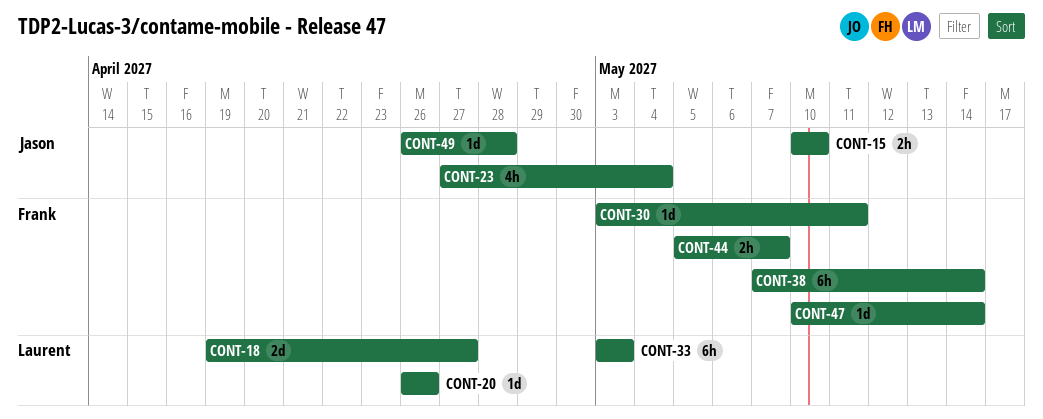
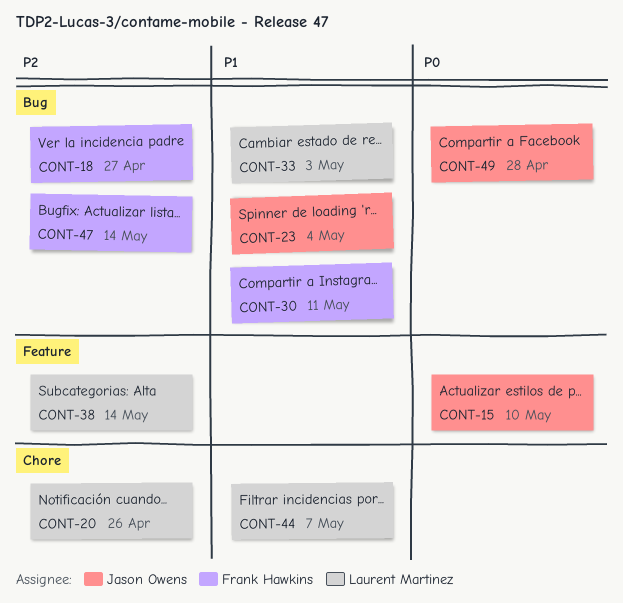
CONT-18, owner: Laurent Martinez -> Frank Hawkins
CONT-38, owner: Frank Hawkins -> Laurent Martinez
CONT-44, owner: Frank Hawkins -> Laurent Martinez

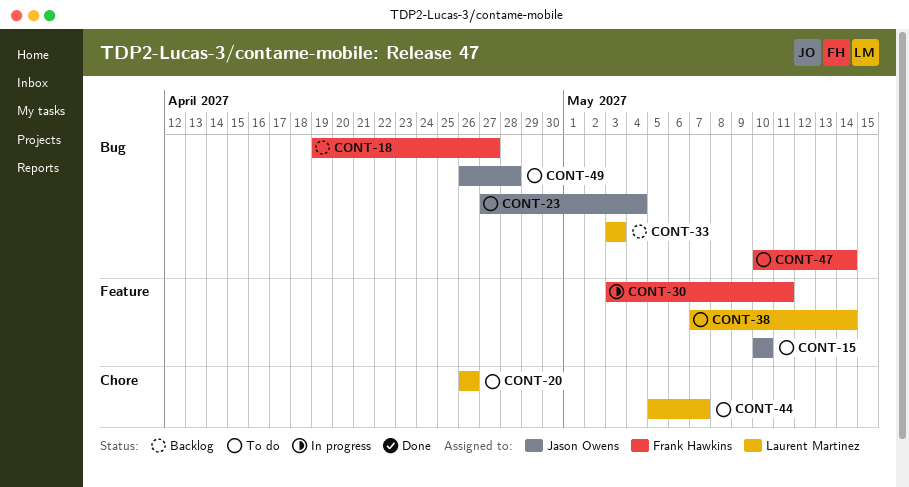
CONT-30, label: Bug -> Feature

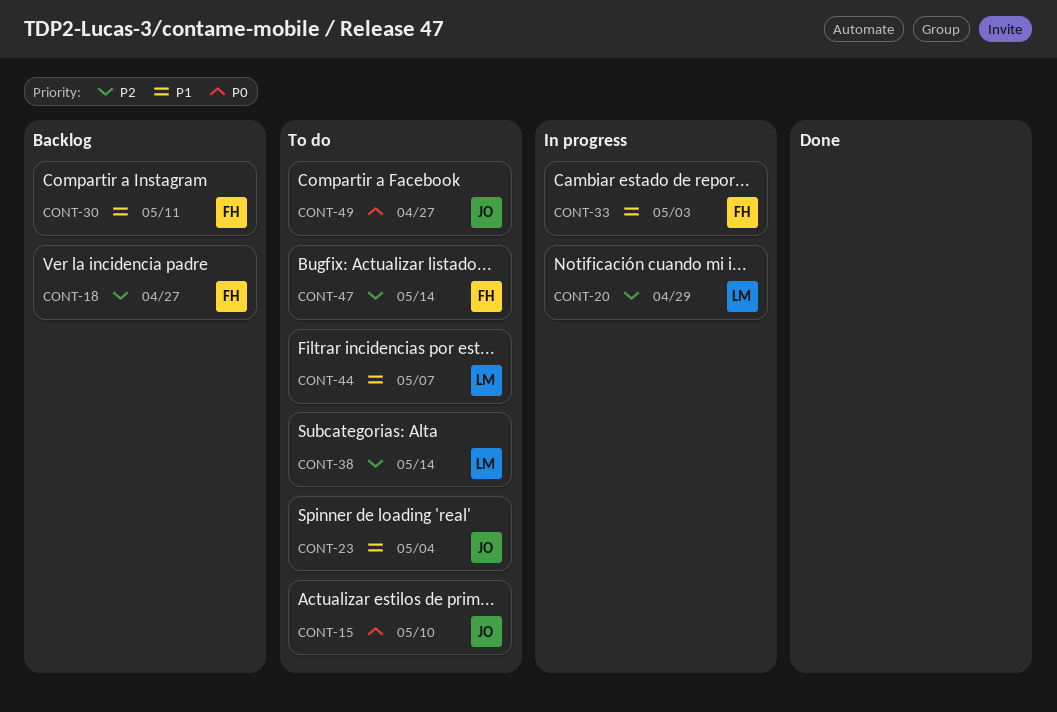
CONT-20, status: To do -> In progress
CONT-20, due: Apr 26 -> Apr 29
CONT-30, status: In progress -> Backlog
CONT-33, status: Backlog -> In progress
CONT-33, owner: Laurent Martinez -> Frank Hawkins
CONT-49, due: Apr 28 -> Apr 27

